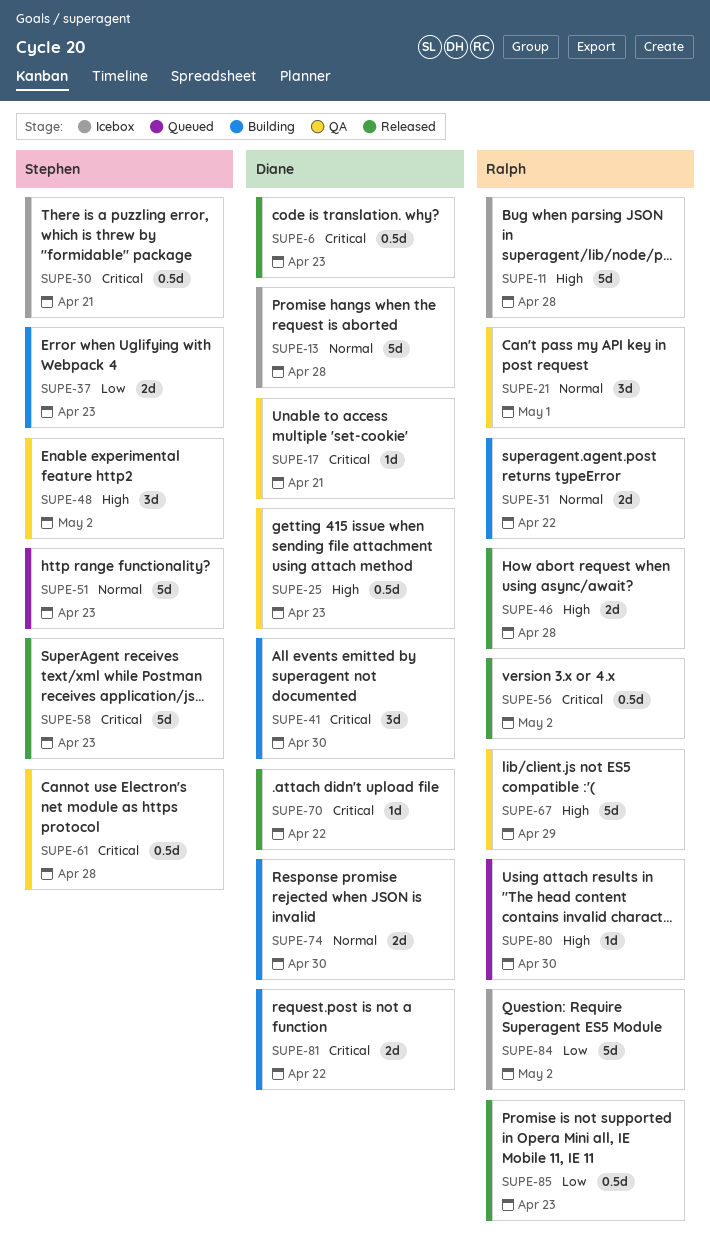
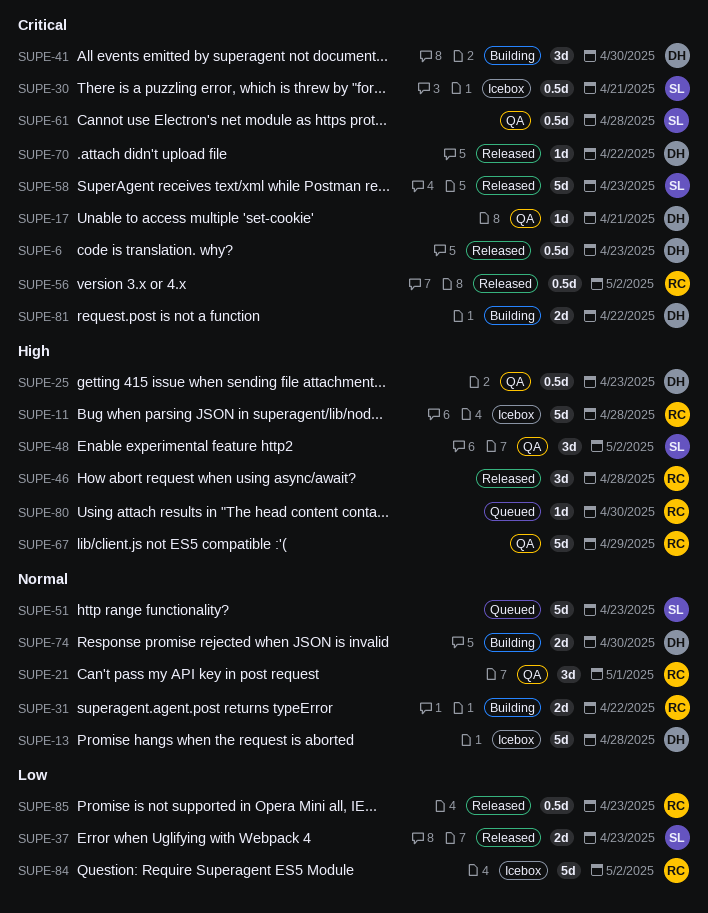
SUPE-37, status: Building -> Released
SUPE-46, estimate: 2d -> 3d

